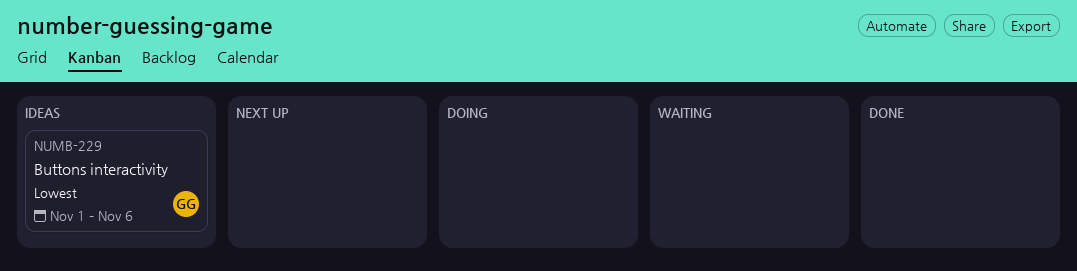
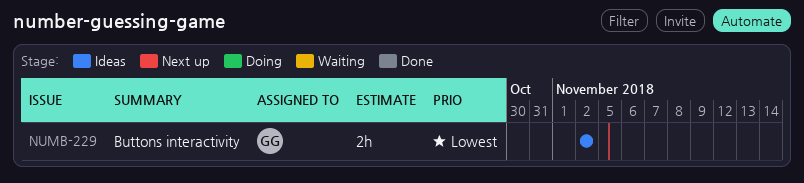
NUMB-229, start: Nov 1 -> Nov 2
NUMB-229, due: Nov 6 -> Nov 2

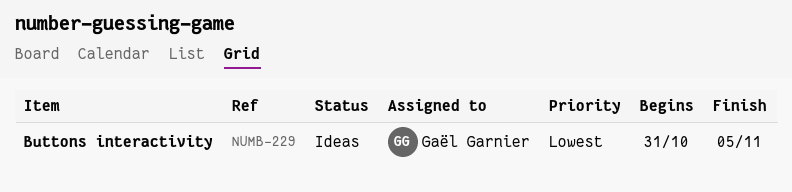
NUMB-229, start: Nov 2 -> Oct 31
NUMB-229, due: Nov 2 -> Nov 5

